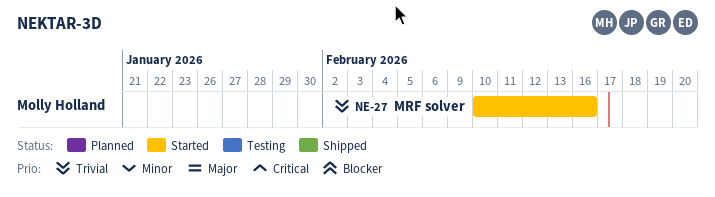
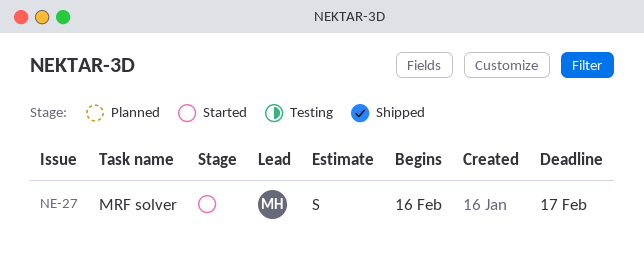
NE-27, start: Feb 10 -> Feb 16
NE-27, due: Feb 16 -> Feb 17

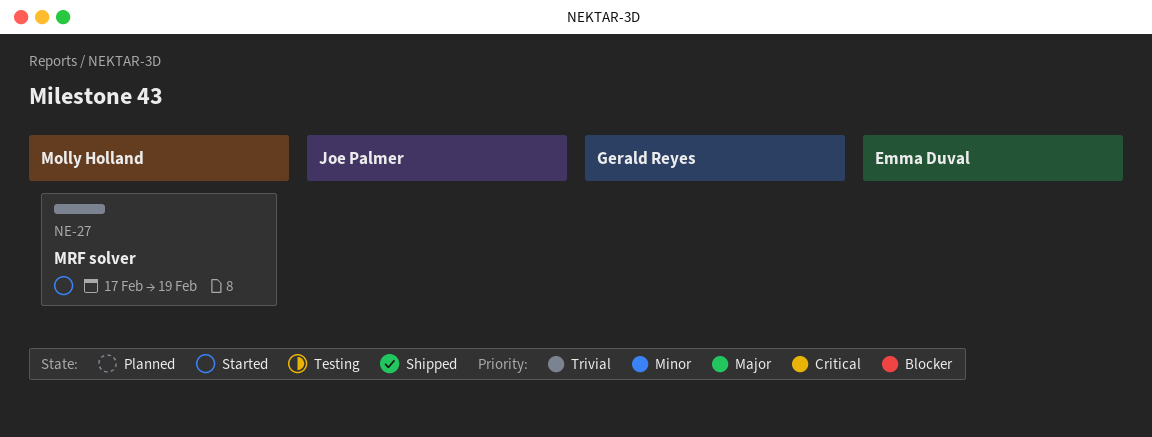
NE-27, start: Feb 16 -> Feb 17
NE-27, due: Feb 17 -> Feb 19

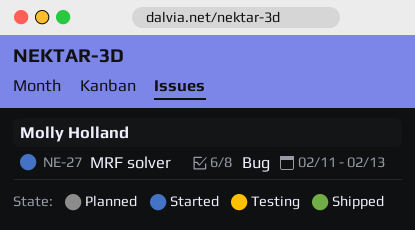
NE-27, start: Feb 17 -> Feb 11
NE-27, due: Feb 19 -> Feb 13

